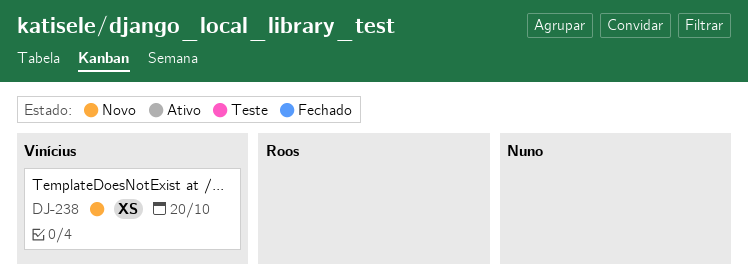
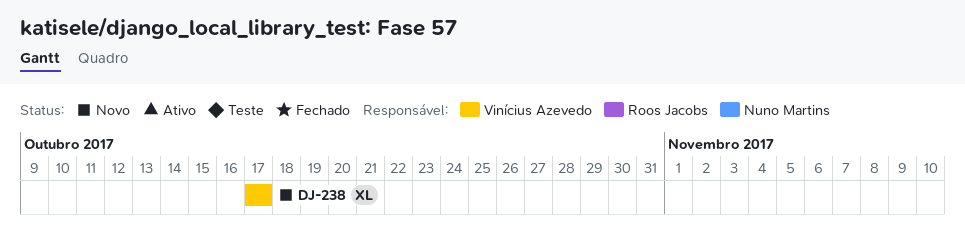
DJ-238, estimate: XS -> XL
DJ-238, due: Oct 20 -> Oct 17

